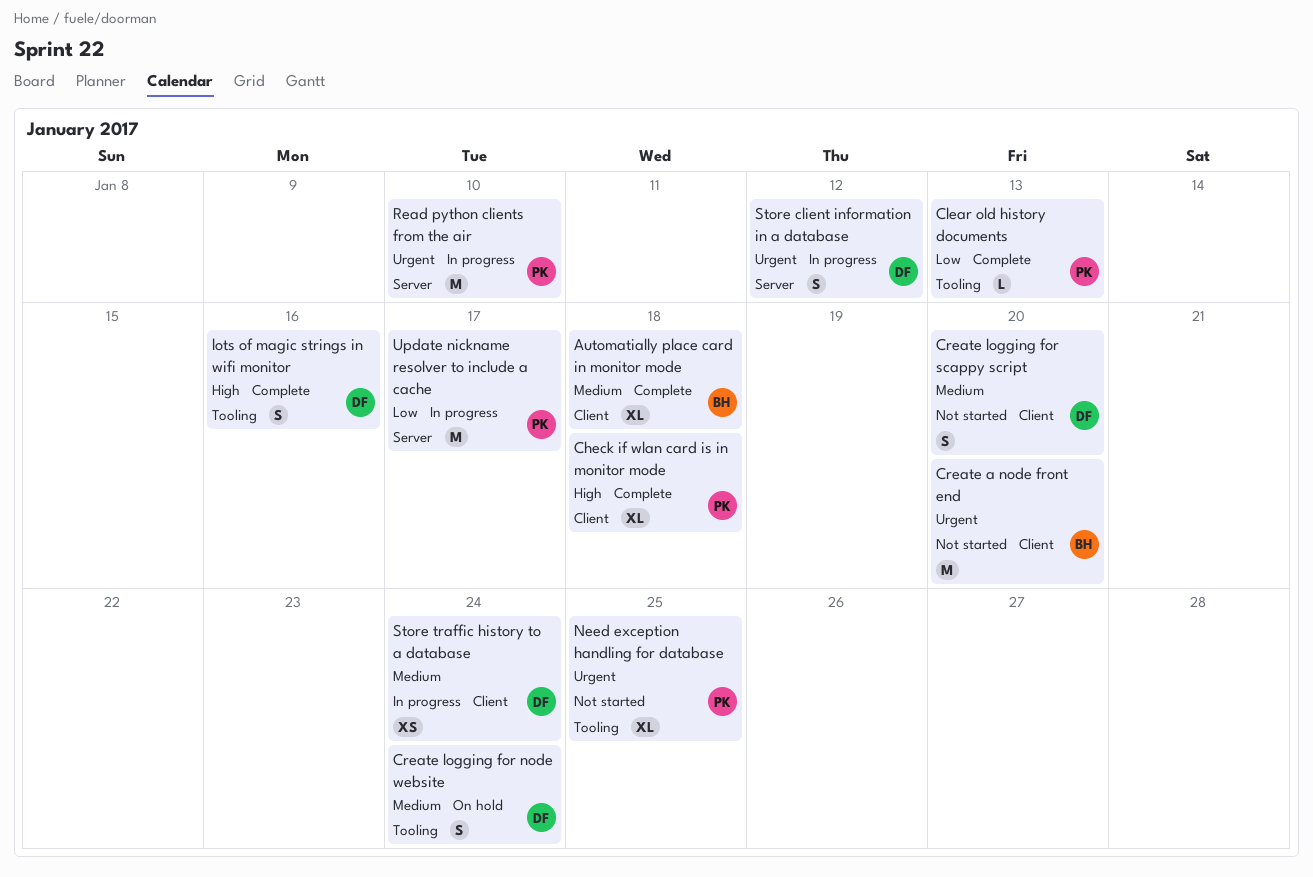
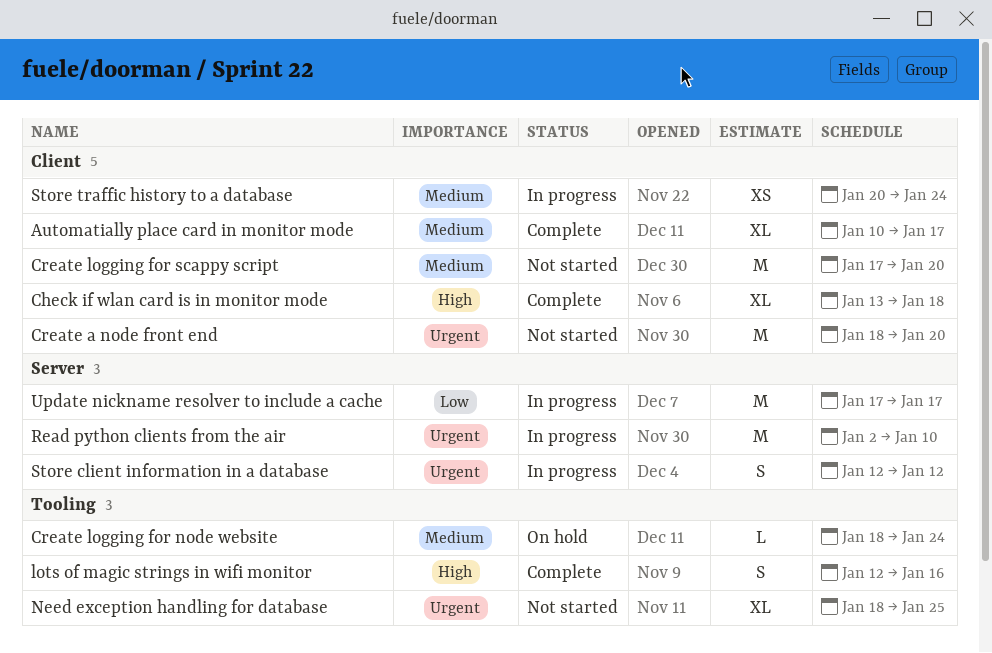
Automatially place card in monitor mode, due: Jan 18 -> Jan 17
Clear old history documents: present -> none
Create logging for node website, estimate: S -> L
Create logging for scappy script, estimate: S -> M

